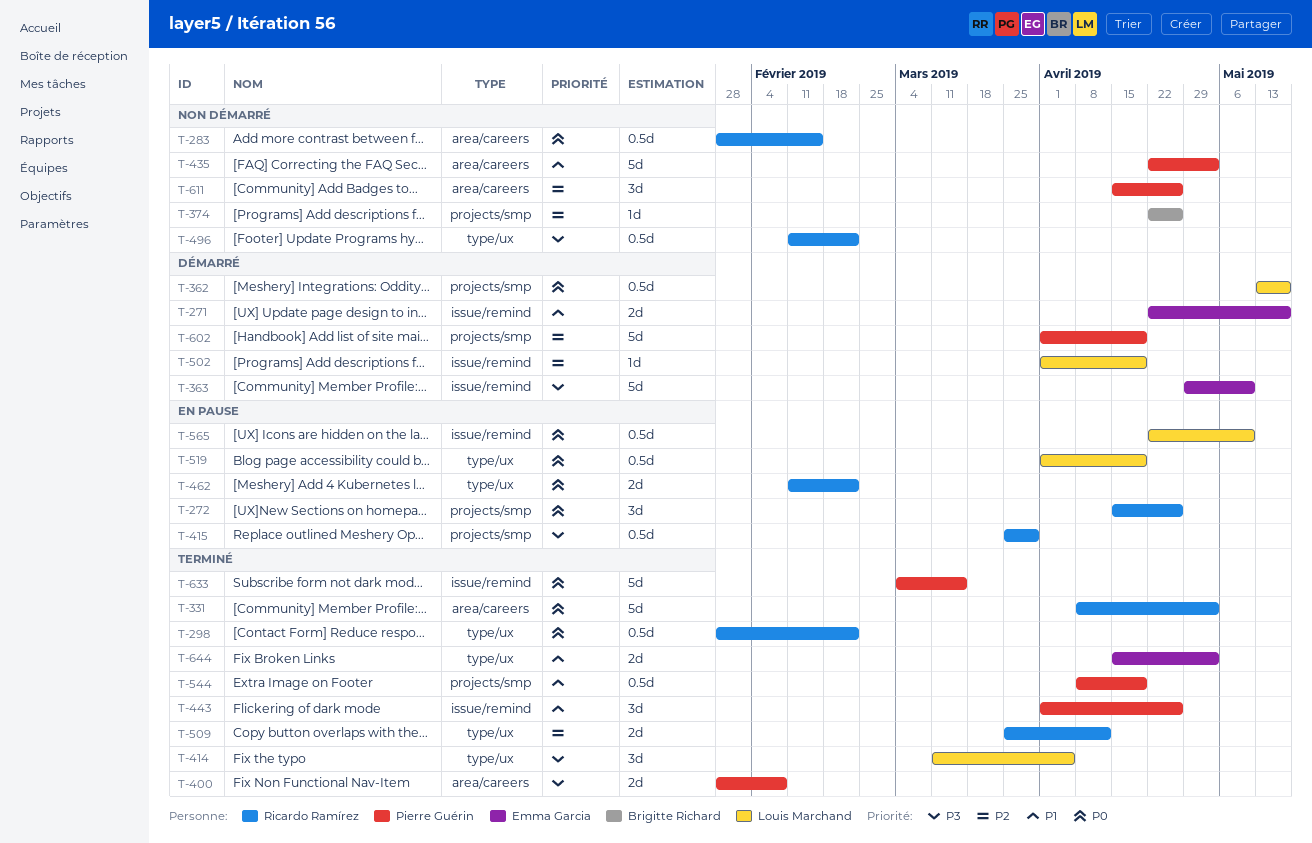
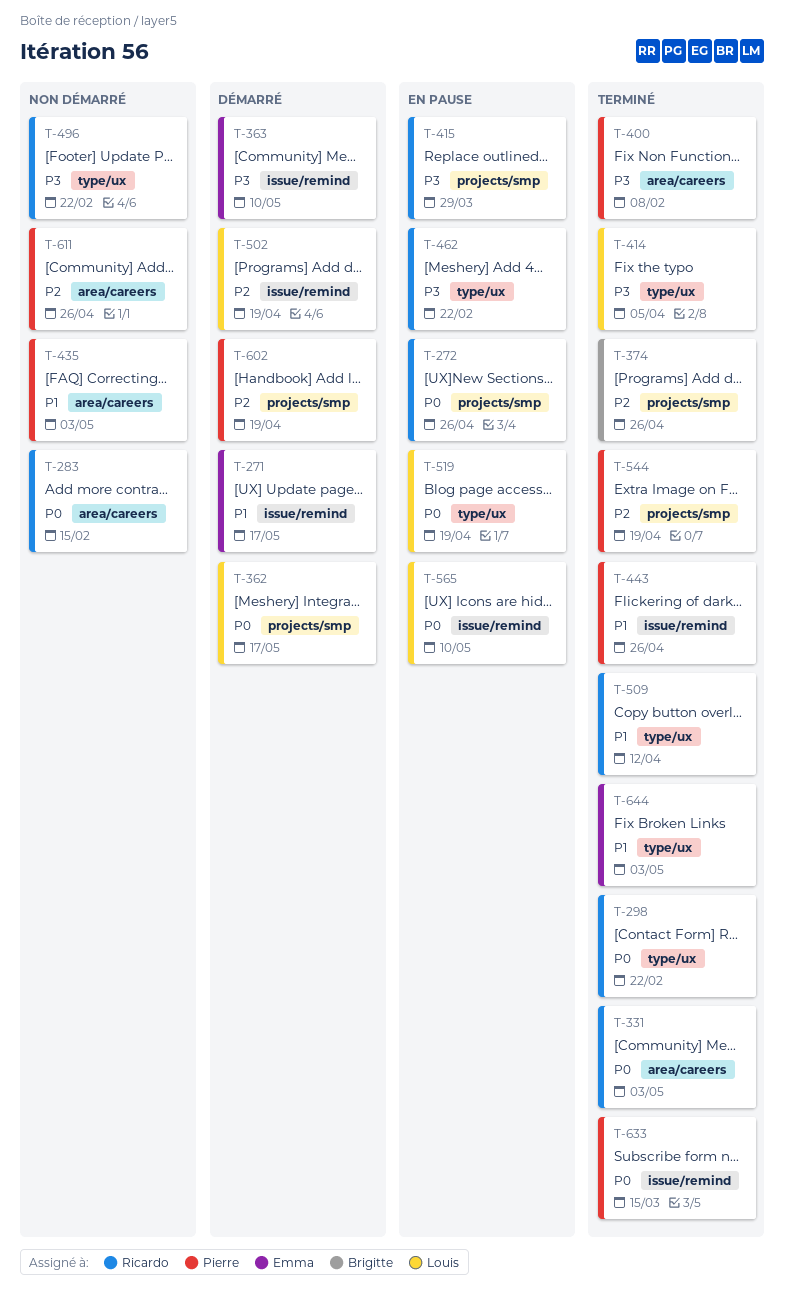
T-374, status: Non démarré -> Terminé
T-462, priority: P0 -> P3
T-509, priority: P2 -> P1
T-544, priority: P1 -> P2

